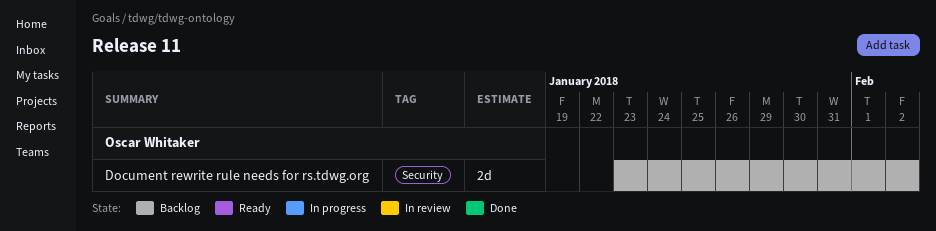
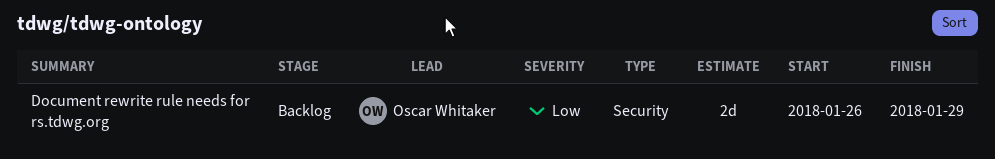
Document rewrite rule needs for rs.tdwg.org, start: Jan 23 -> Jan 26
Document rewrite rule needs for rs.tdwg.org, due: Feb 2 -> Jan 29

